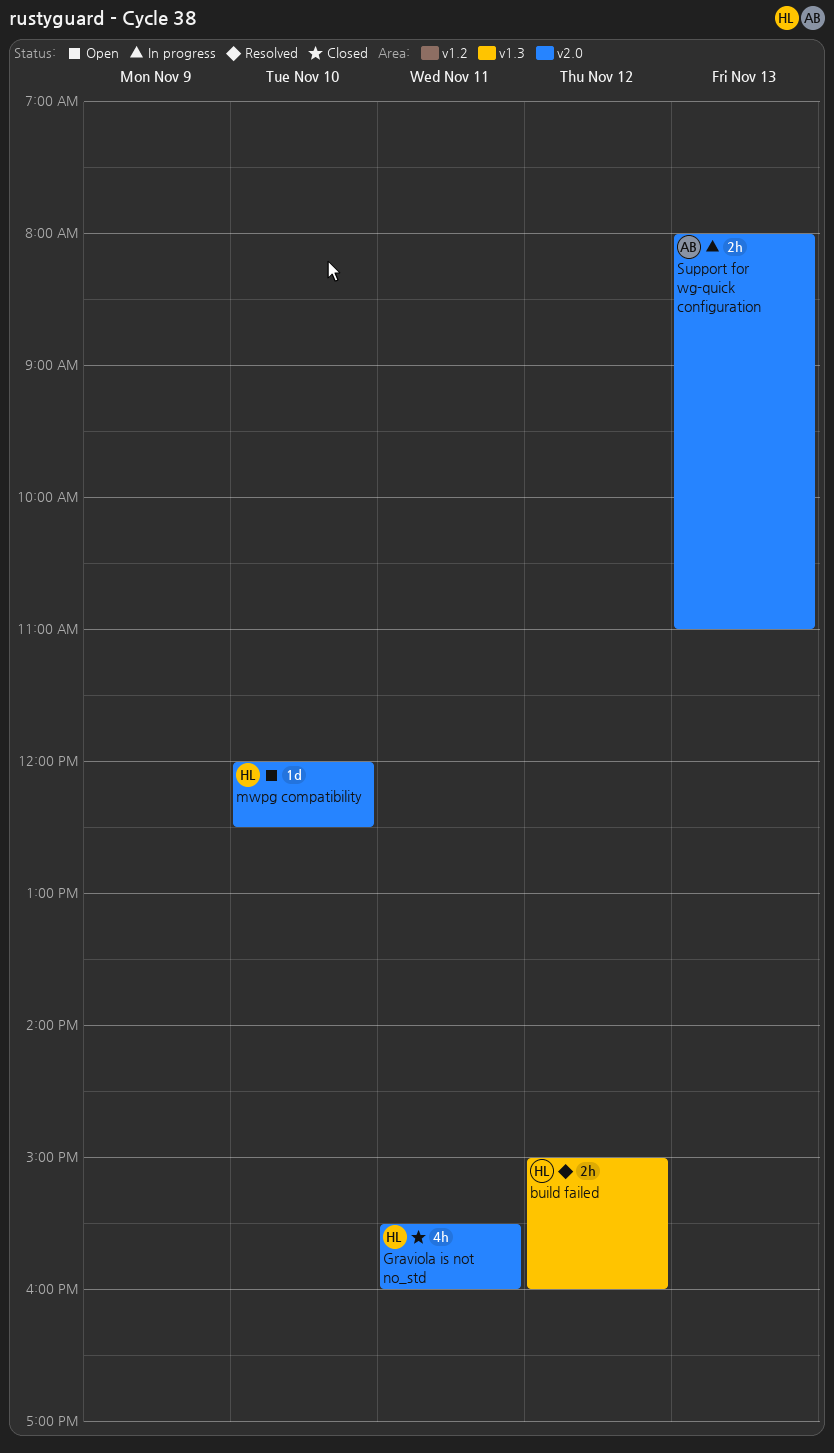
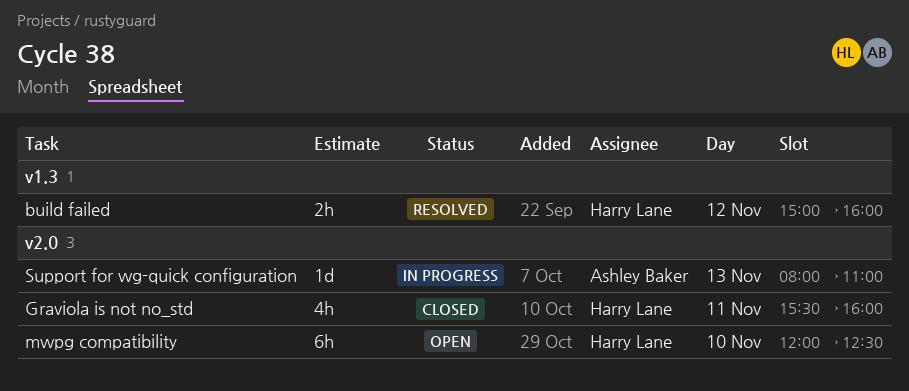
mwpg compatibility, estimate: 1d -> 6h
Support for wg-quick configuration, estimate: 2h -> 1d

